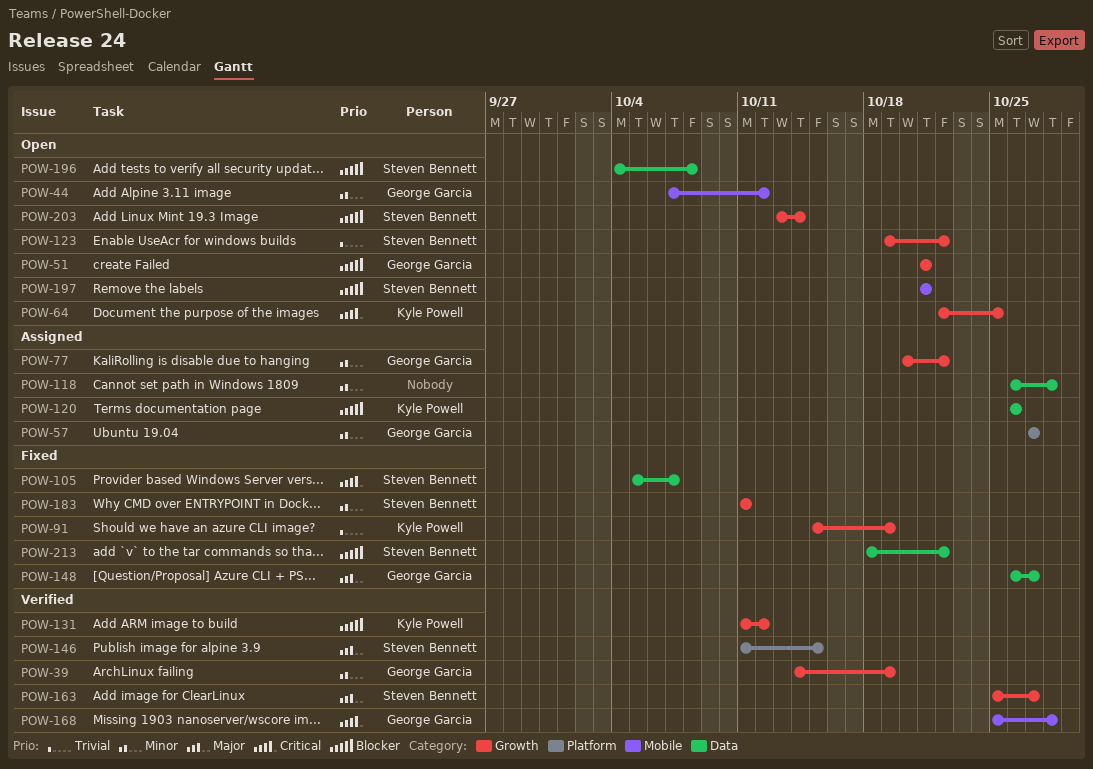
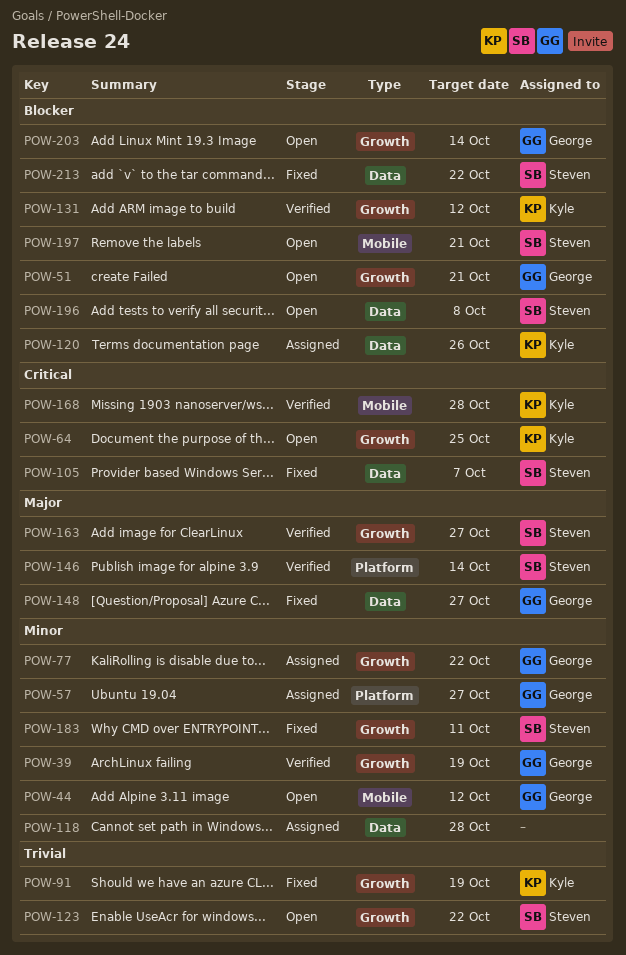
POW-146, due: Oct 15 -> Oct 14
POW-168, owner: George Garcia -> Kyle Powell
POW-203, owner: Steven Bennett -> George Garcia

